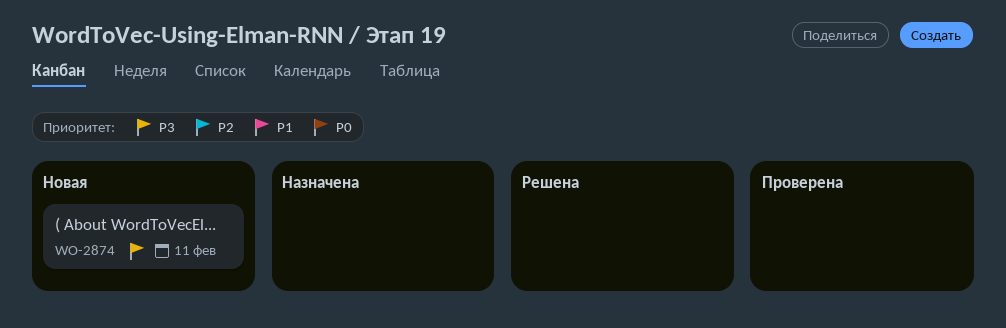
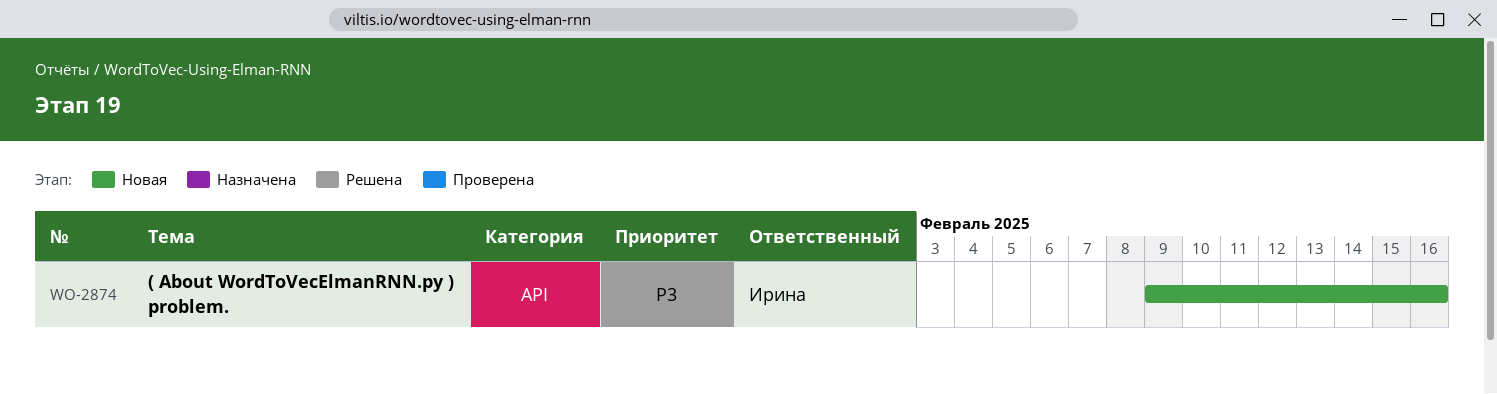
WO-2874, due: Feb 11 -> Feb 16

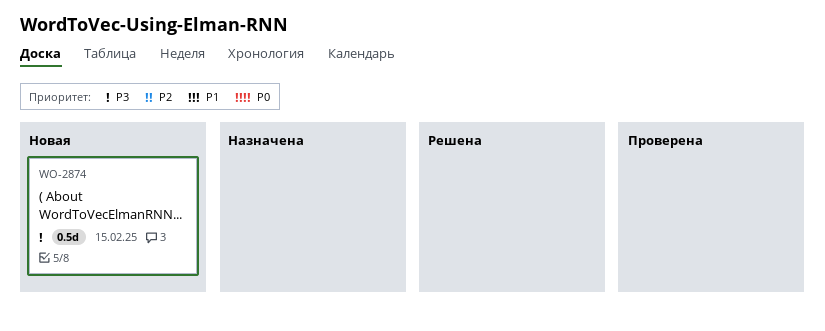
WO-2874, due: Feb 16 -> Feb 15

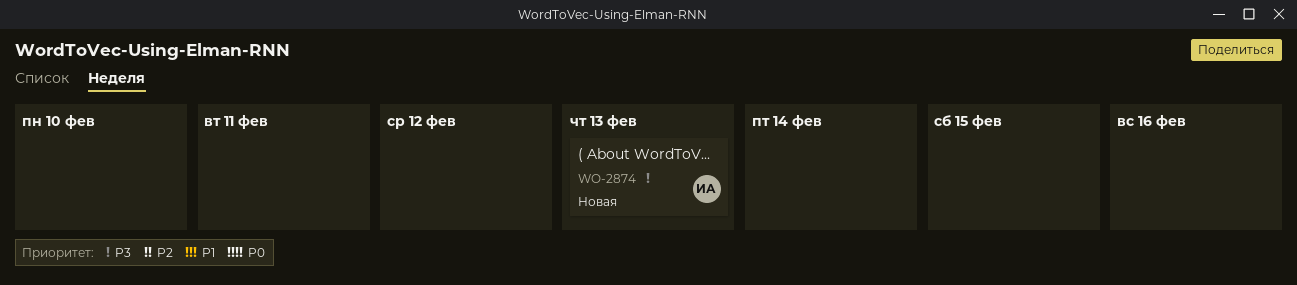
WO-2874, due: Feb 15 -> Feb 13

